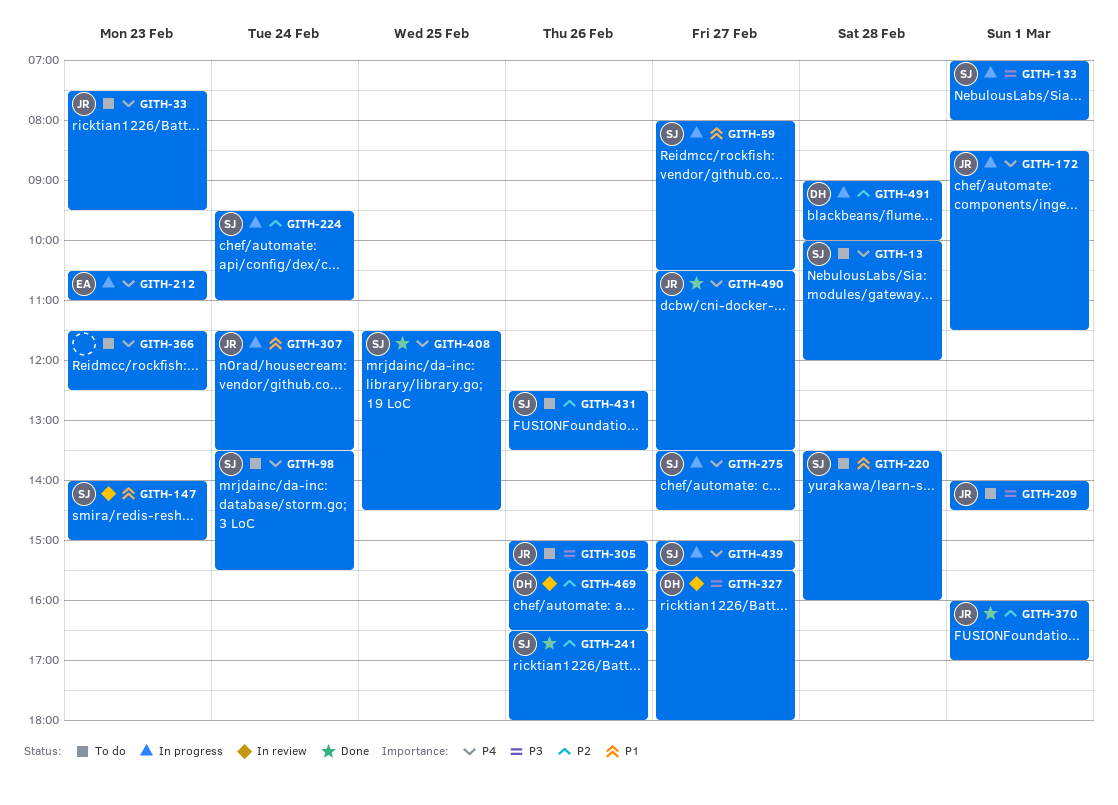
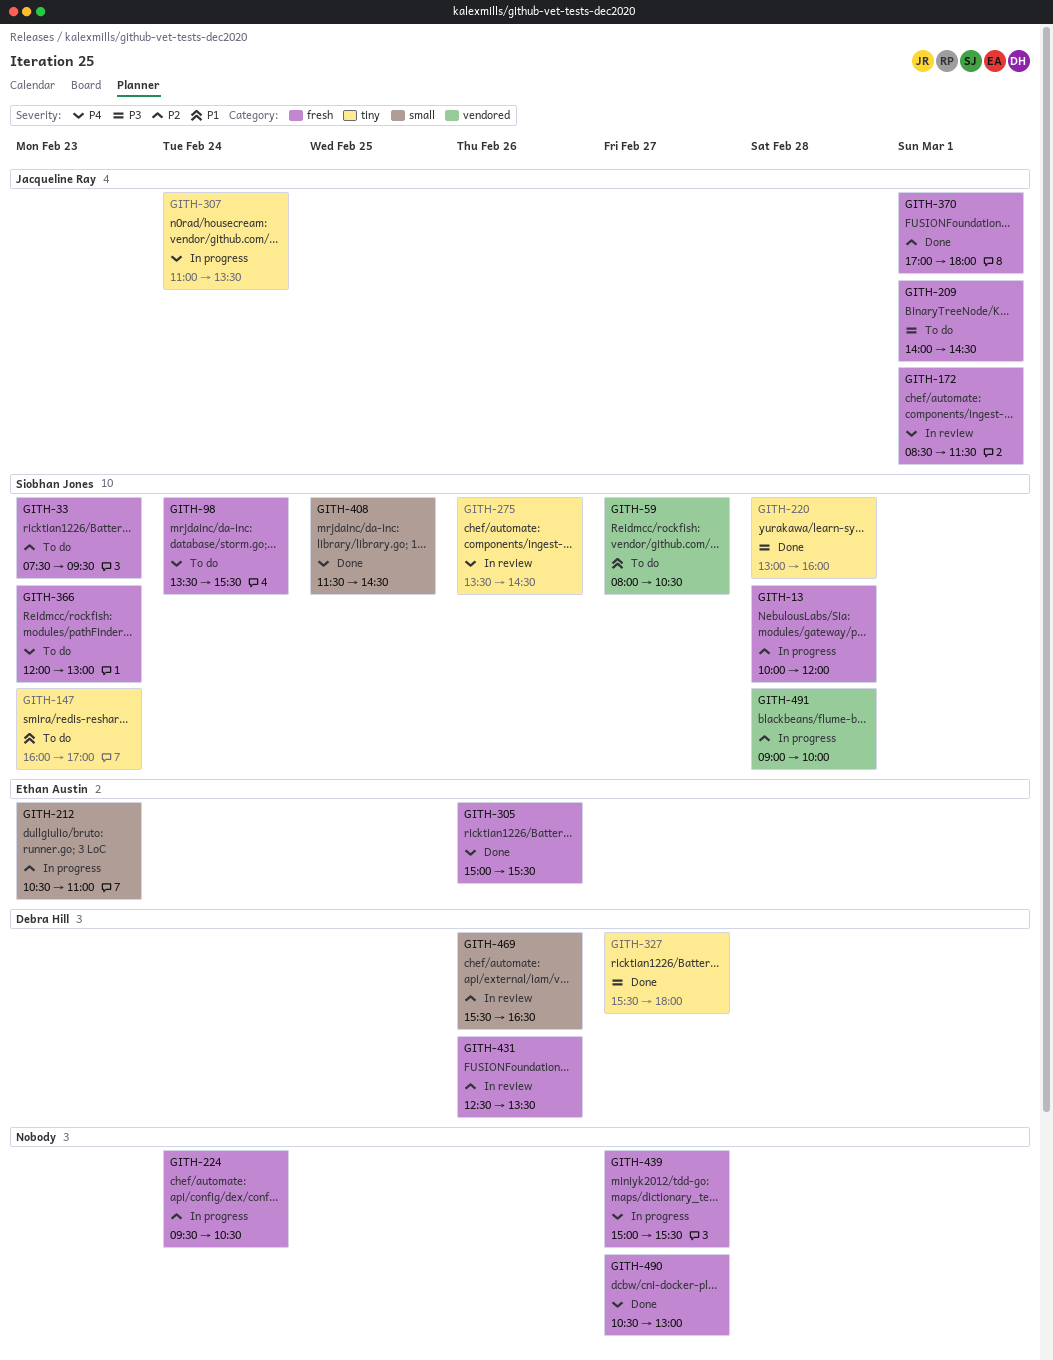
GITH-13, status: To do -> In progress
GITH-13, priority: P4 -> P2
GITH-33, owner: Jacqueline Ray -> Siobhan Jones
GITH-33, priority: P4 -> P2
GITH-59, status: In progress -> To do
GITH-133: present -> none
GITH-147, status: In review -> To do
GITH-147, begins: 14:00 -> 16:00
GITH-147, ends: 15:00 -> 17:00
GITH-172, status: In progress -> In review
GITH-212, priority: P4 -> P2
GITH-220, status: To do -> Done
GITH-220, priority: P1 -> P3
GITH-220, begins: 13:30 -> 13:00
GITH-224, owner: Siobhan Jones -> none
GITH-224, ends: 11:00 -> 10:30
GITH-241: present -> none
GITH-275, status: In progress -> In review
GITH-275, day: Feb 27 -> Feb 26
GITH-305, status: To do -> Done
GITH-305, owner: Jacqueline Ray -> Ethan Austin
GITH-305, priority: P3 -> P4
GITH-307, priority: P1 -> P4
GITH-307, begins: 11:30 -> 11:00
GITH-327, status: In review -> Done
GITH-366, owner: none -> Siobhan Jones
GITH-366, begins: 11:30 -> 12:00
GITH-366, ends: 12:30 -> 13:00
GITH-370, begins: 16:00 -> 17:00
GITH-370, ends: 17:00 -> 18:00
GITH-431, status: To do -> In review
GITH-431, owner: Siobhan Jones -> Debra Hill
GITH-439, owner: Siobhan Jones -> none
GITH-490, owner: Jacqueline Ray -> none
GITH-490, ends: 13:30 -> 13:00
GITH-491, owner: Debra Hill -> Siobhan Jones

